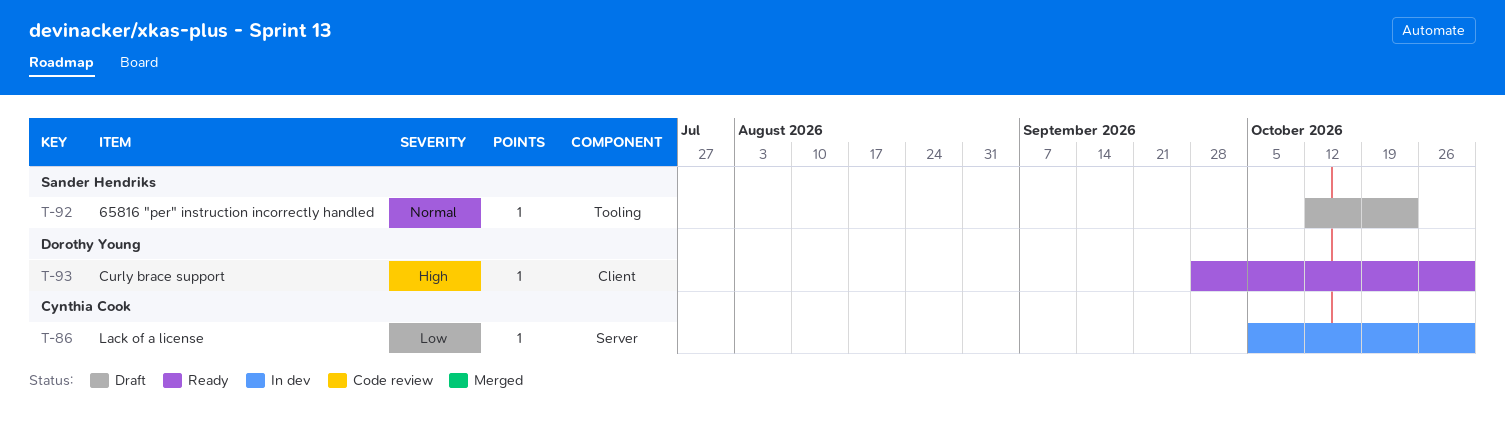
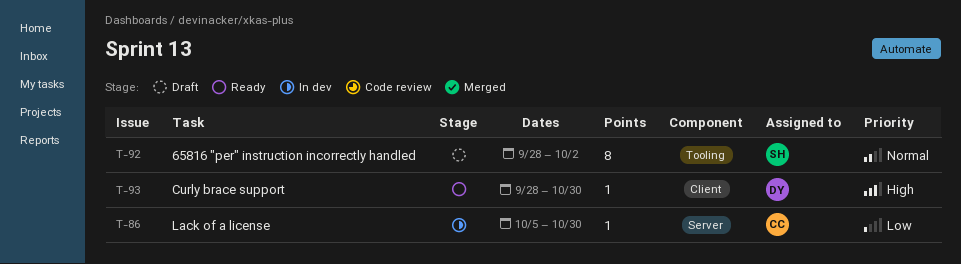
T-92, estimate: 1 -> 8
T-92, start: Oct 12 -> Sep 28
T-92, due: Oct 23 -> Oct 2

